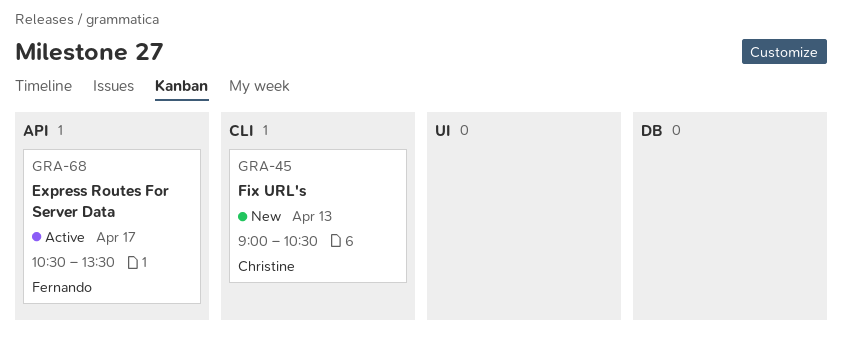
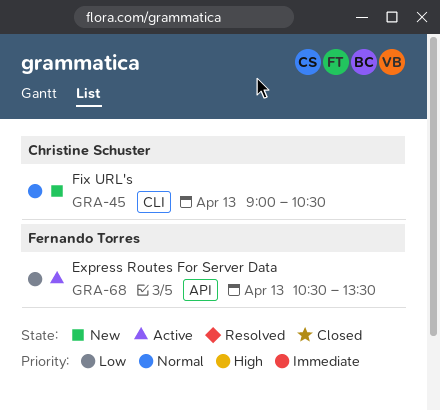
GRA-68, day: Apr 17 -> Apr 13

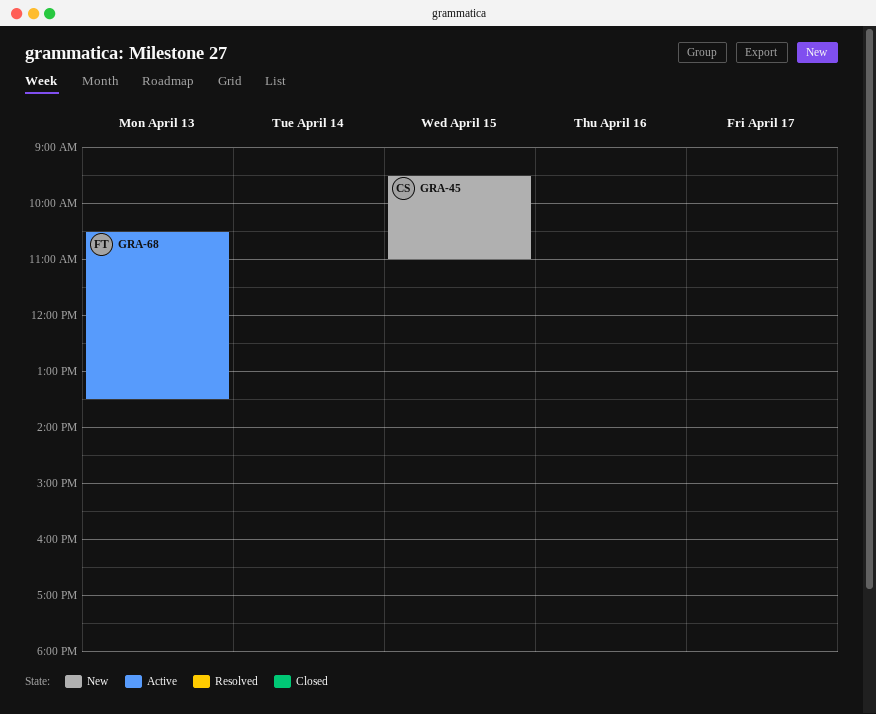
GRA-45, day: Apr 13 -> Apr 15
GRA-45, begins: 09:00 -> 09:30
GRA-45, ends: 10:30 -> 11:00

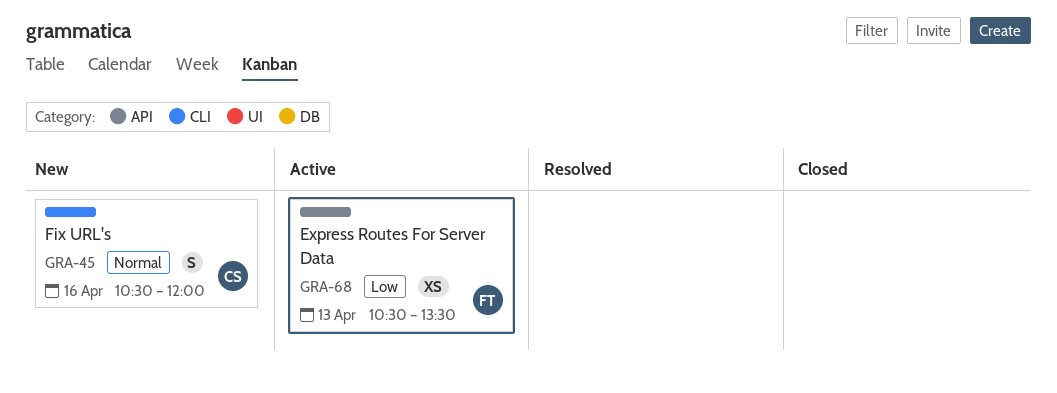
GRA-45, day: Apr 15 -> Apr 16
GRA-45, begins: 09:30 -> 10:30
GRA-45, ends: 11:00 -> 12:00

